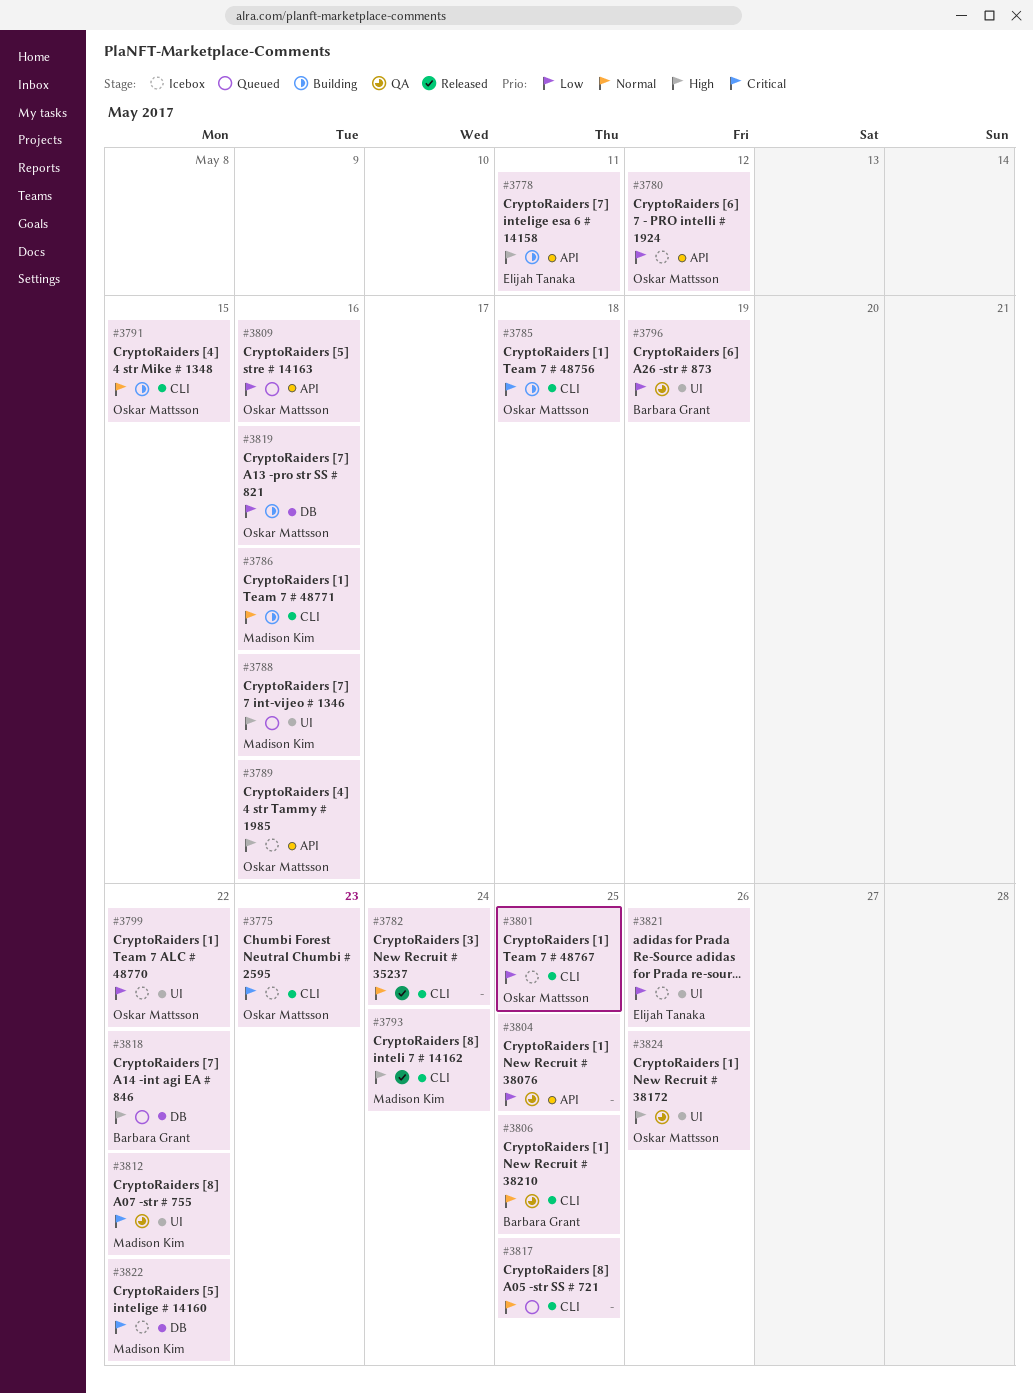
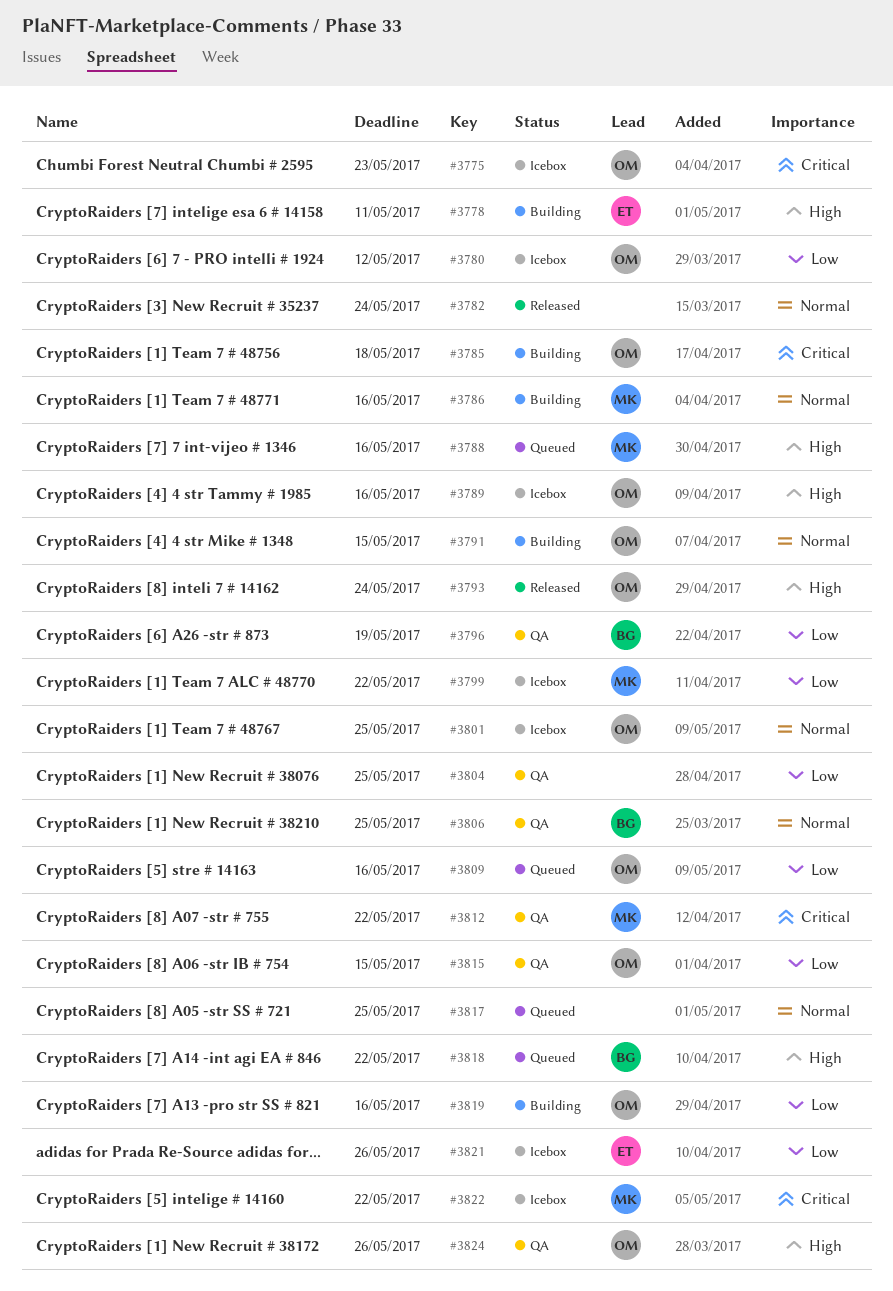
#3793, owner: Madison Kim -> Oskar Mattsson
#3799, owner: Oskar Mattsson -> Madison Kim
#3801, priority: Low -> Normal
#3815: none -> present

